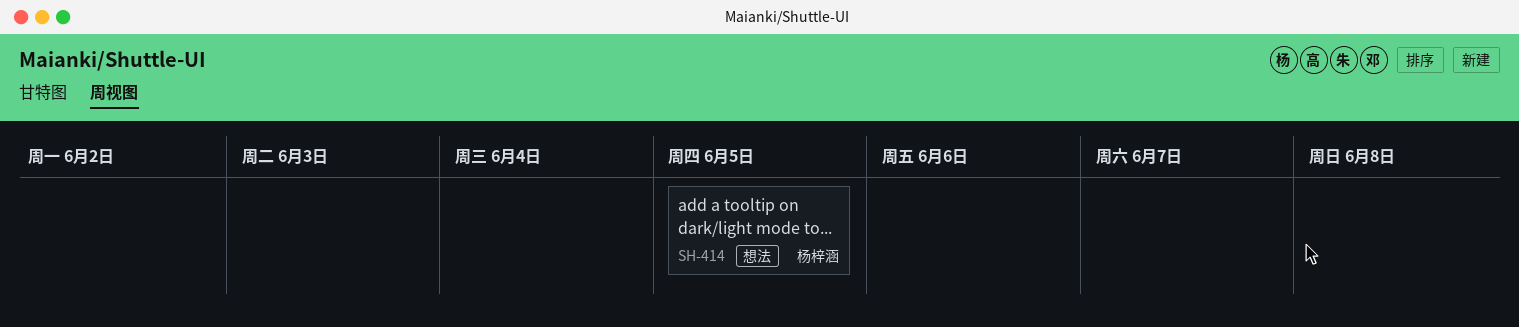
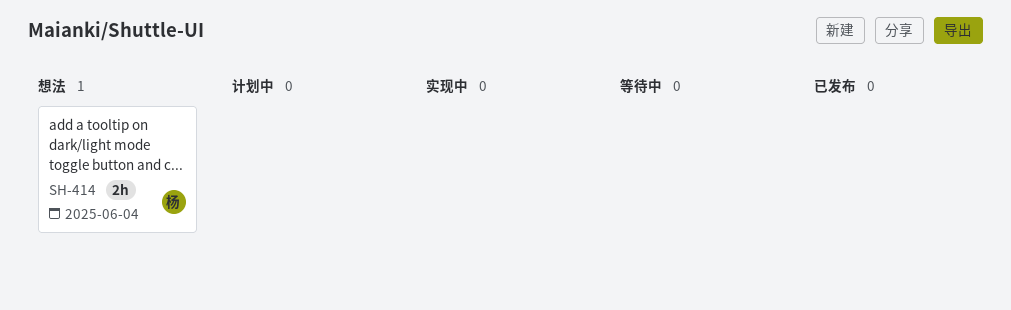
SH-414, due: Jun 5 -> Jun 4

